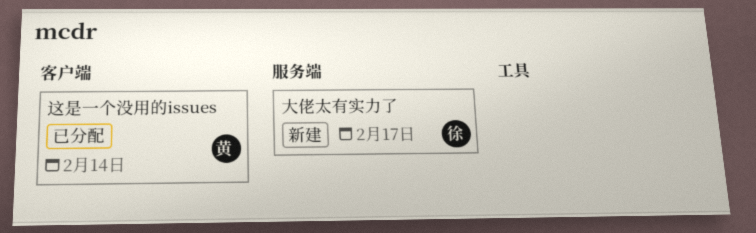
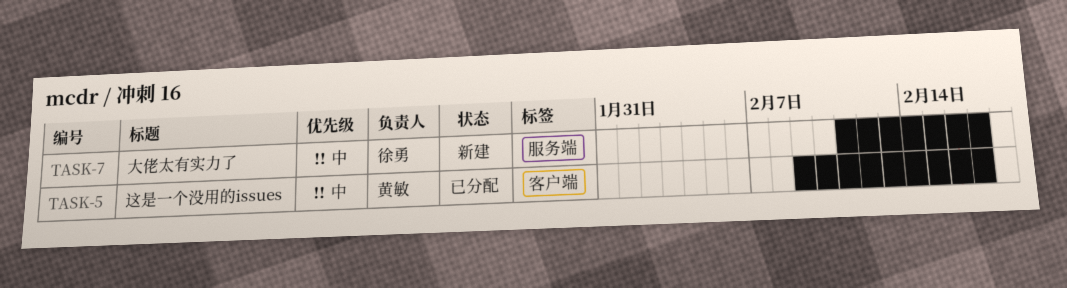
这是一个没用的issues, due: Feb 14 -> Feb 17

